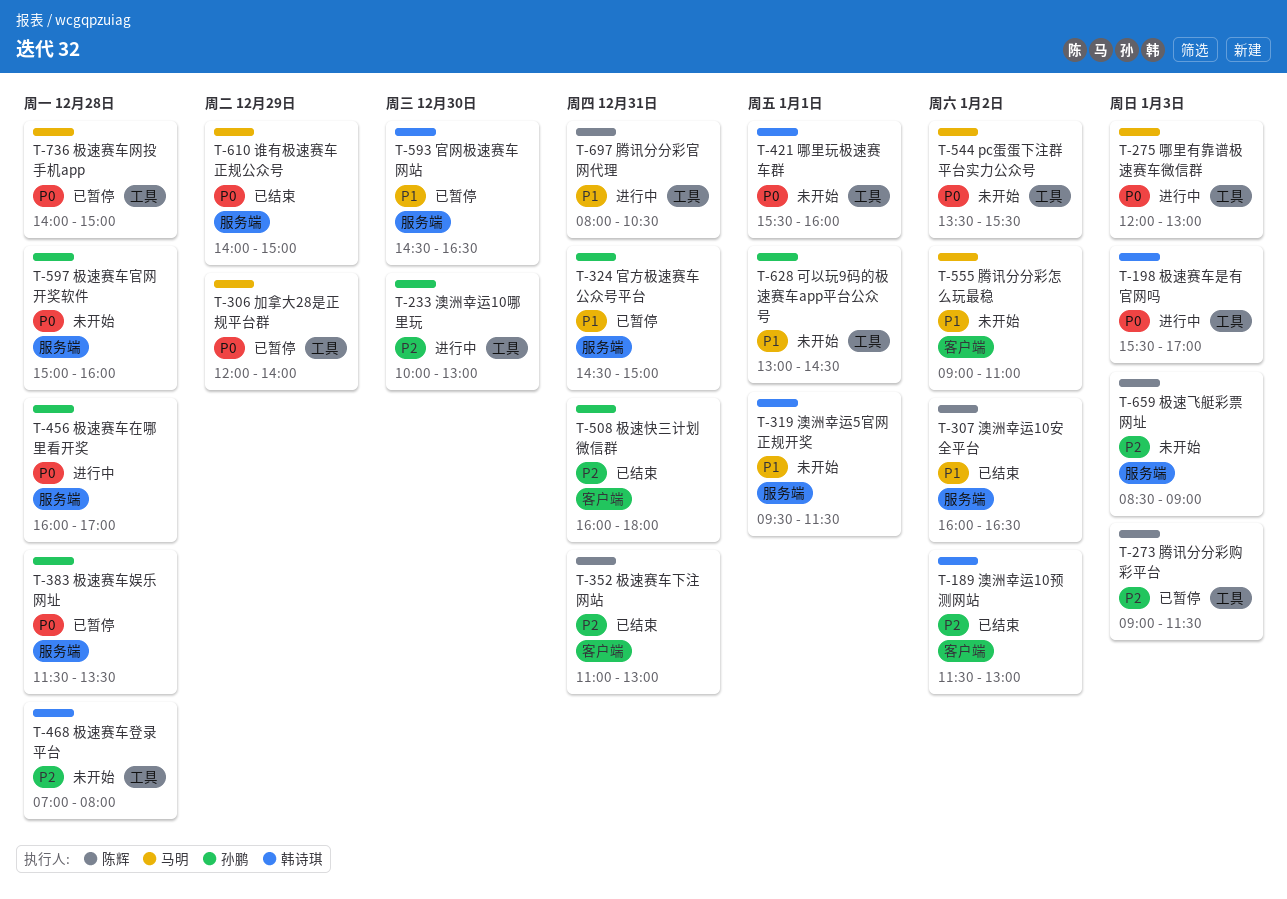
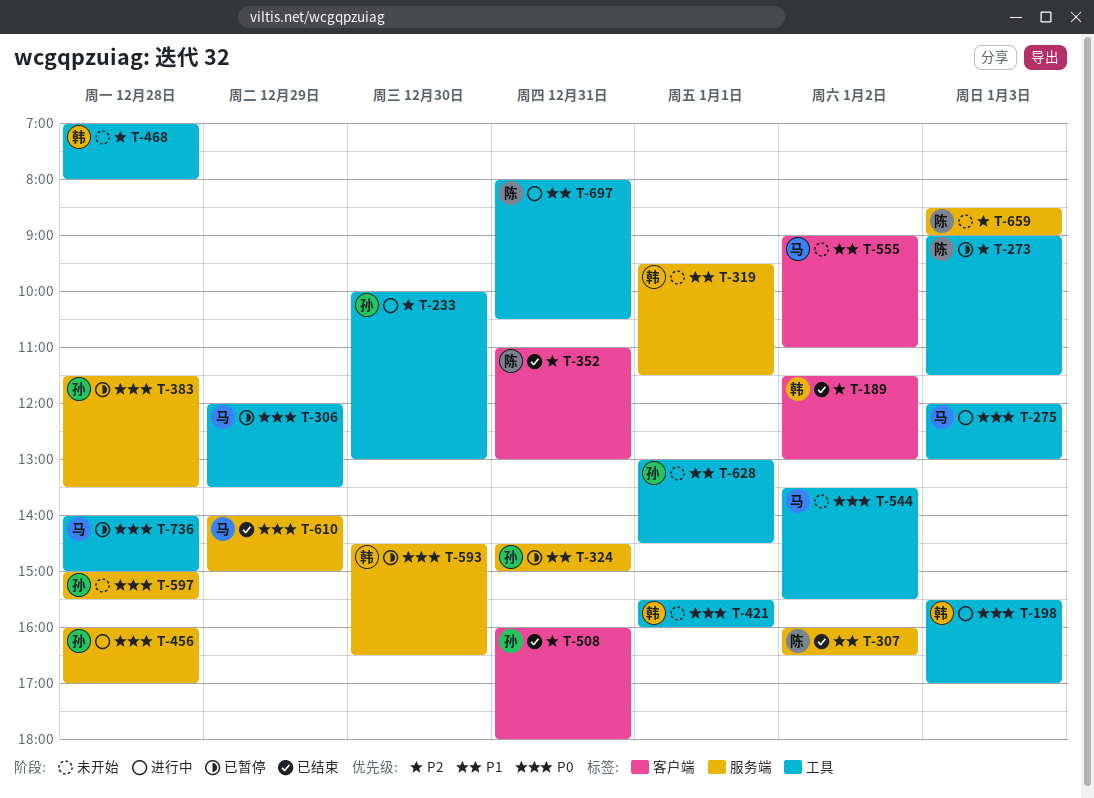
T-306, ends: 14:00 -> 13:30
T-593, priority: P1 -> P0
T-597, ends: 16:00 -> 15:30

